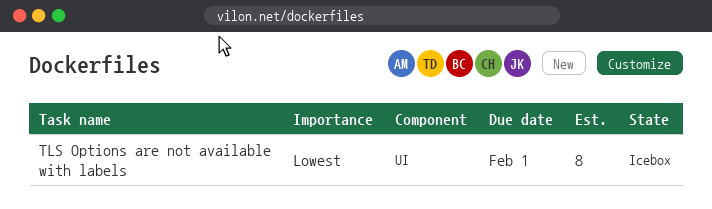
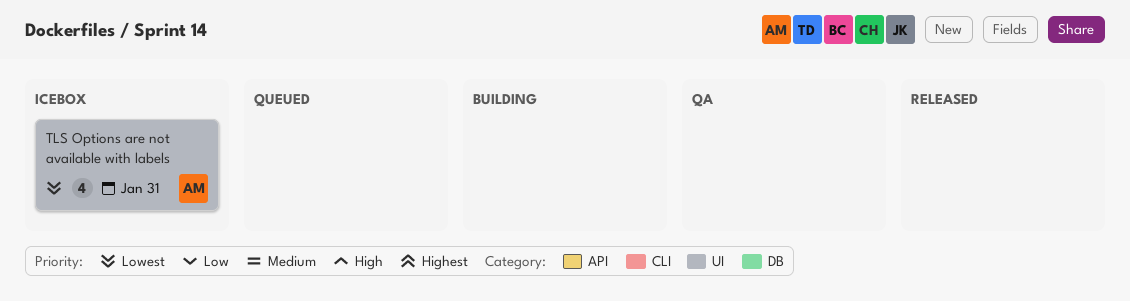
TLS Options are not available with labels, estimate: 8 -> 4
TLS Options are not available with labels, due: Feb 1 -> Jan 31

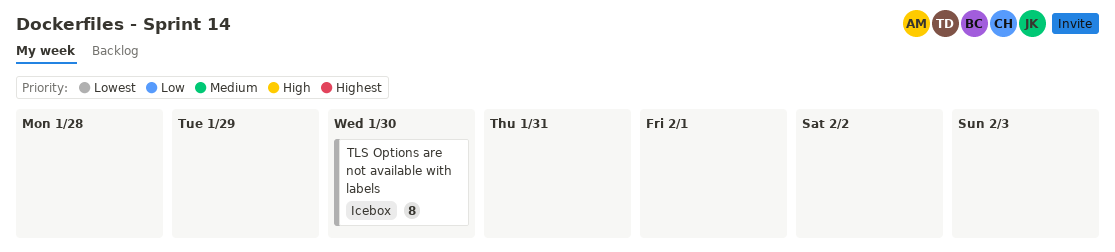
TLS Options are not available with labels, estimate: 4 -> 8
TLS Options are not available with labels, due: Jan 31 -> Jan 30

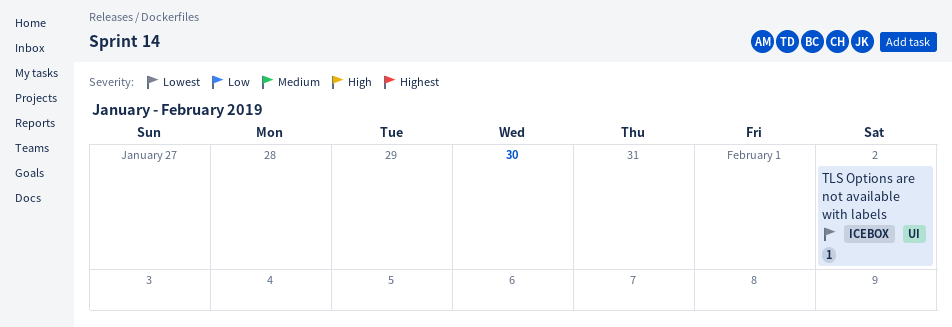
TLS Options are not available with labels, estimate: 8 -> 1
TLS Options are not available with labels, due: Jan 30 -> Feb 2

